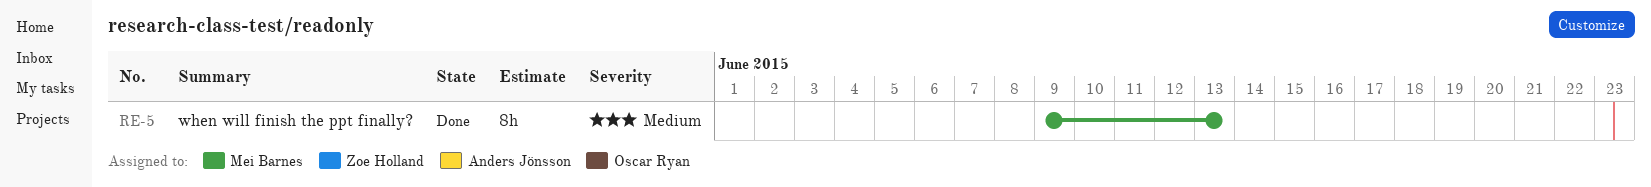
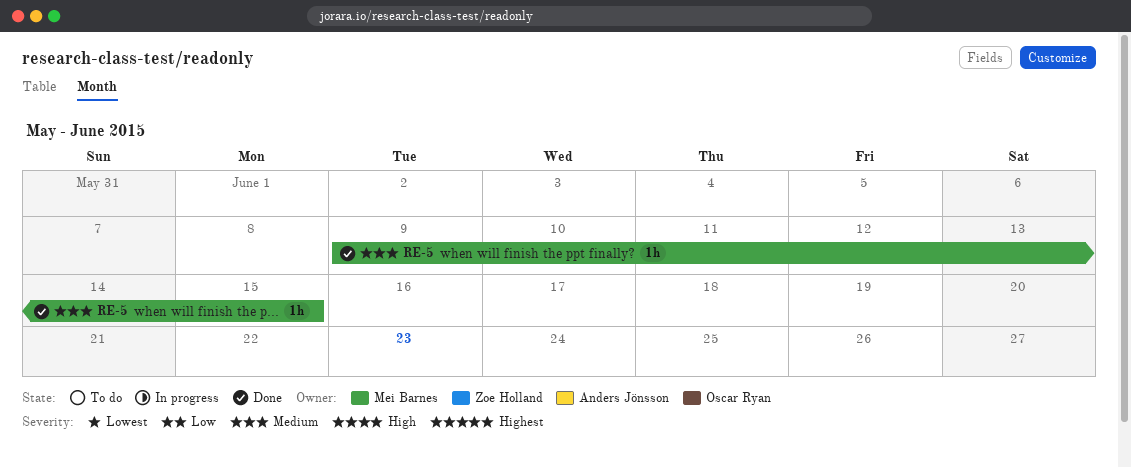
RE-5, estimate: 8h -> 1h
RE-5, due: Jun 13 -> Jun 15

